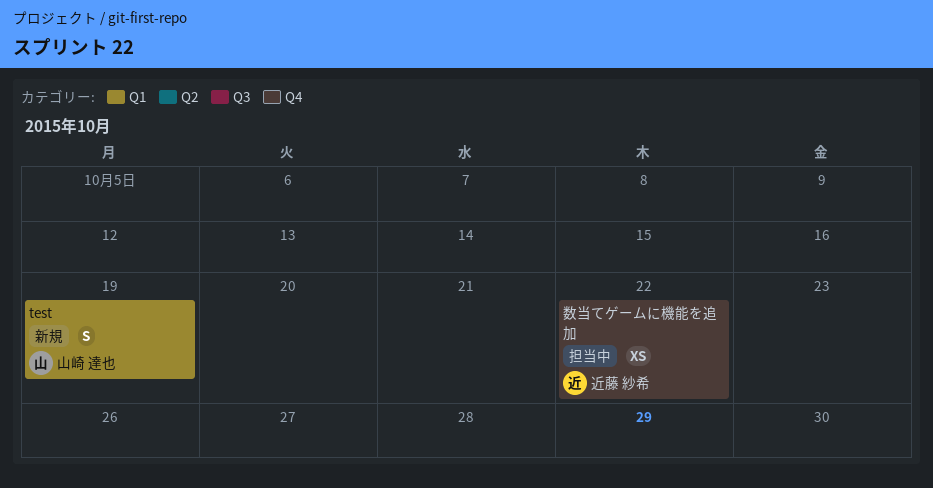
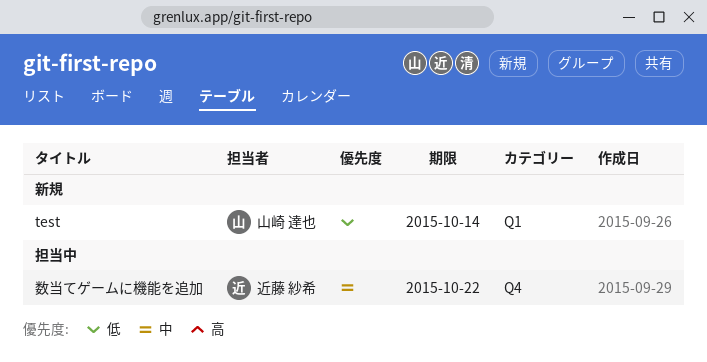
test, due: Oct 19 -> Oct 14

